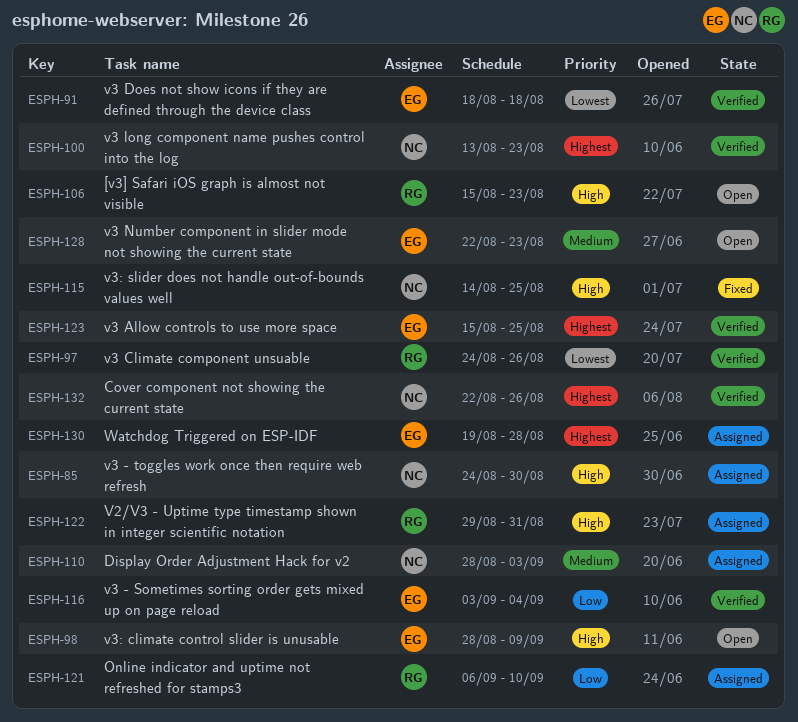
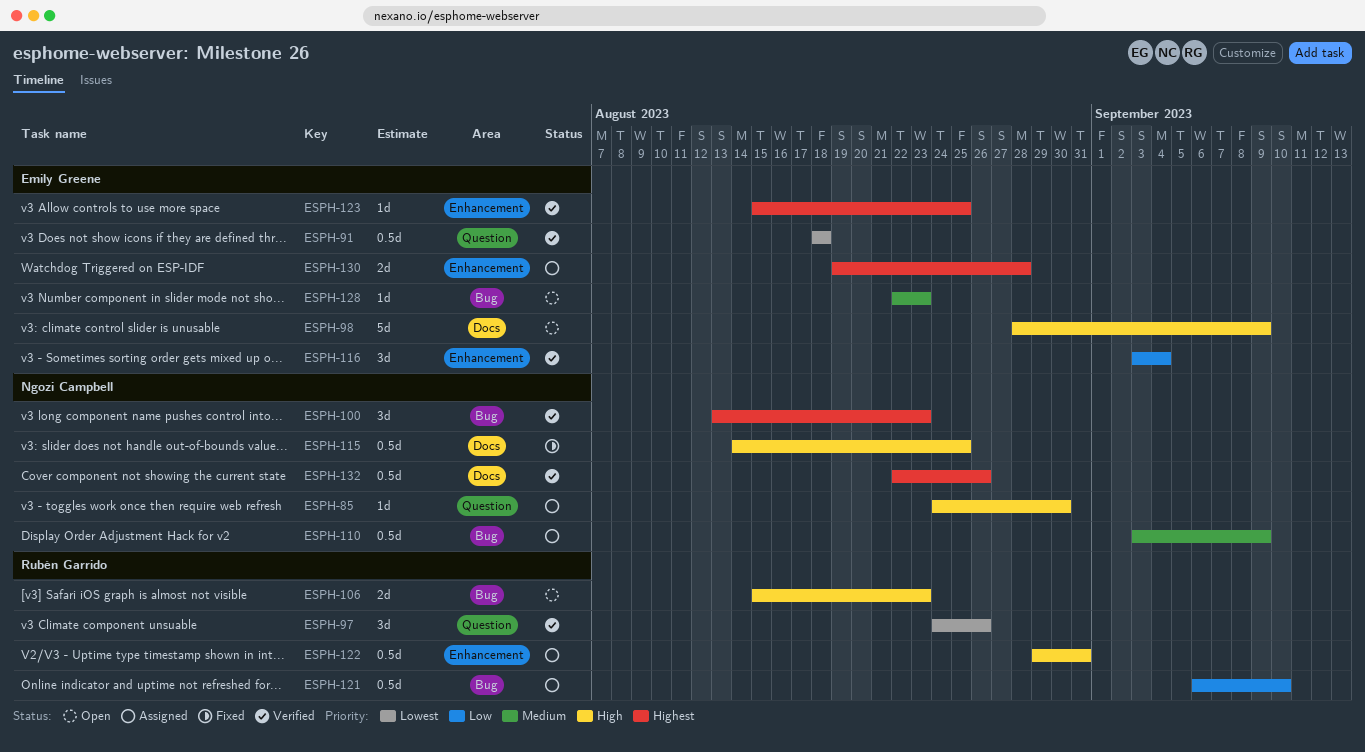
ESPH-110, start: Aug 28 -> Sep 3
ESPH-110, due: Sep 3 -> Sep 9

